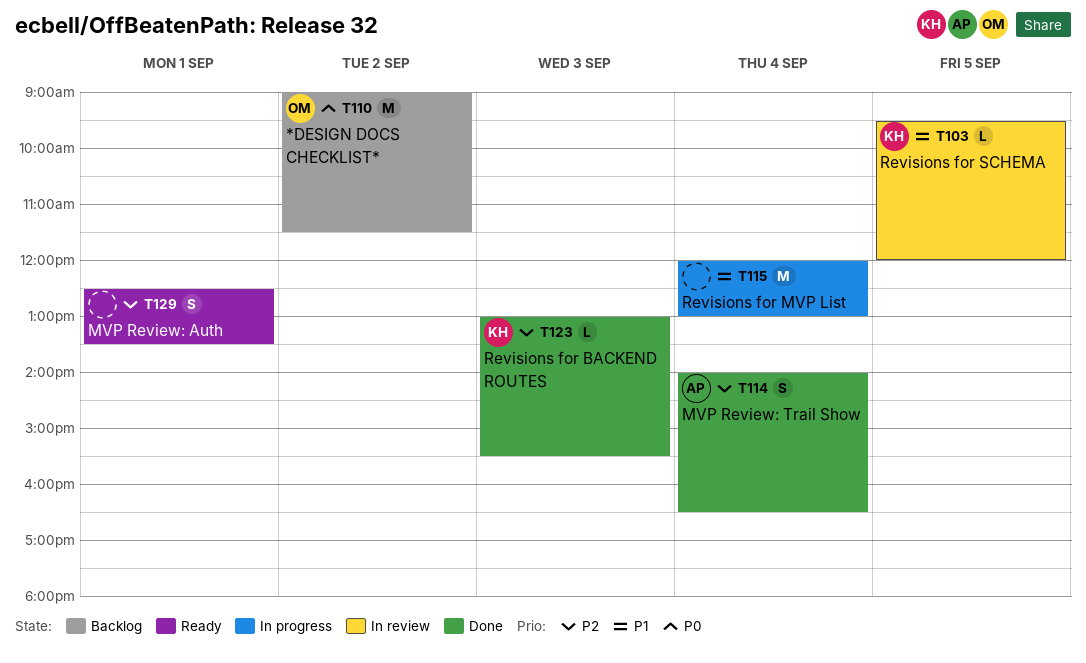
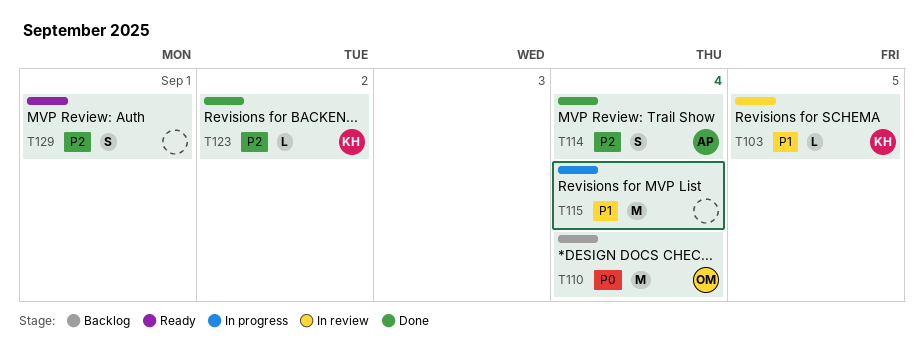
T110, day: Sep 2 -> Sep 4
T123, day: Sep 3 -> Sep 2

